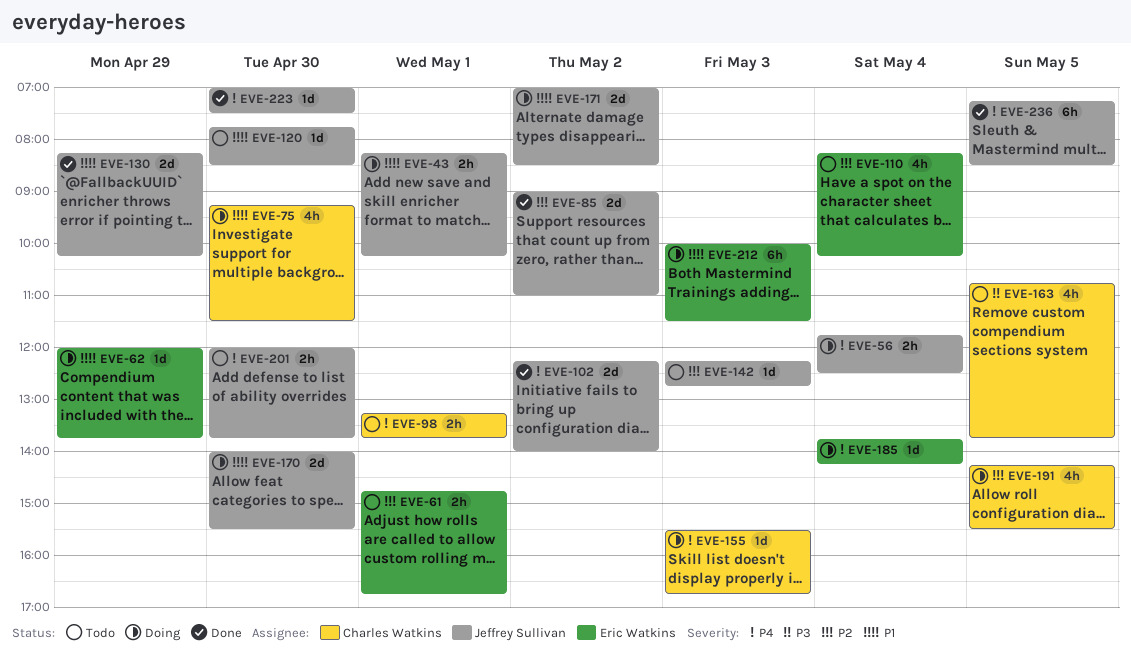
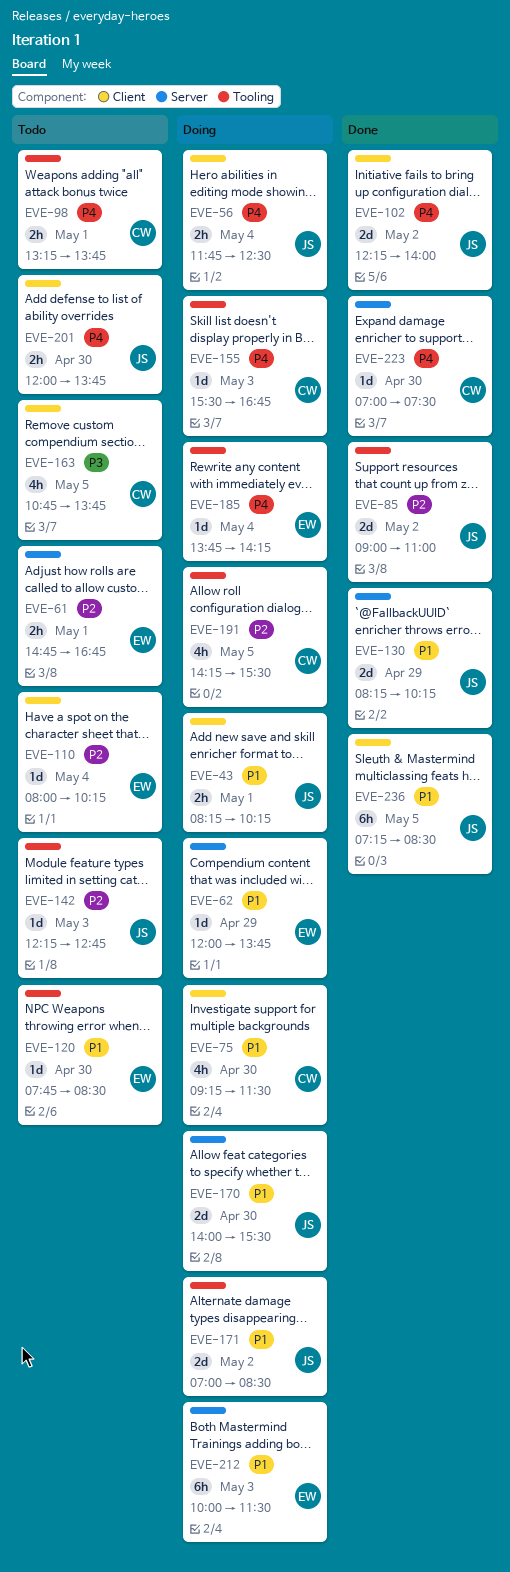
EVE-110, estimate: 4h -> 1d
EVE-110, begins: 08:15 -> 08:00
EVE-120, owner: Jeffrey Sullivan -> Eric Watkins
EVE-223, owner: Jeffrey Sullivan -> Charles Watkins
EVE-236, priority: P4 -> P1

